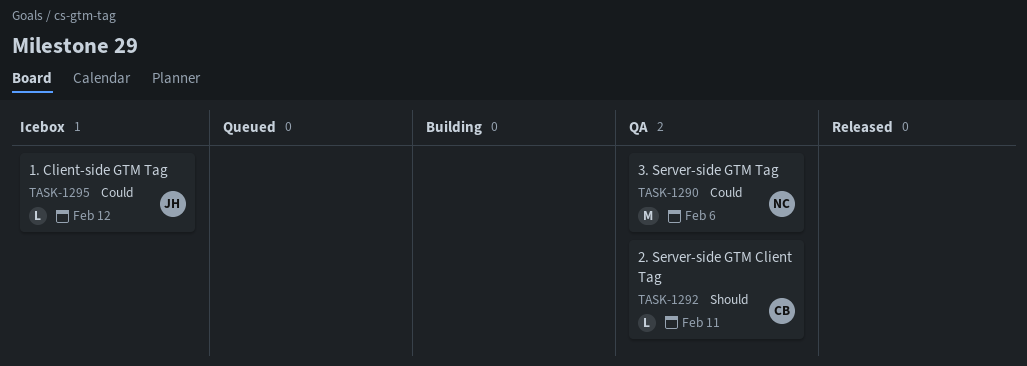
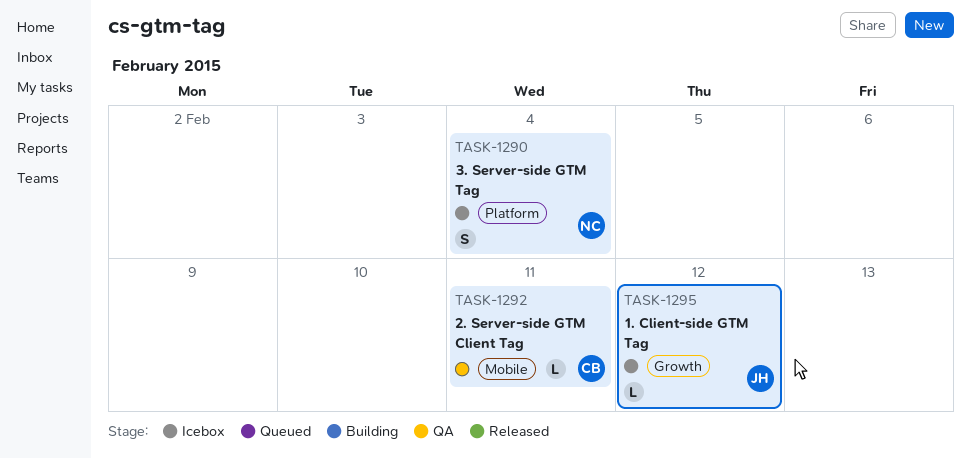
TASK-1290, status: QA -> Icebox
TASK-1290, estimate: M -> S
TASK-1290, due: Feb 6 -> Feb 4

